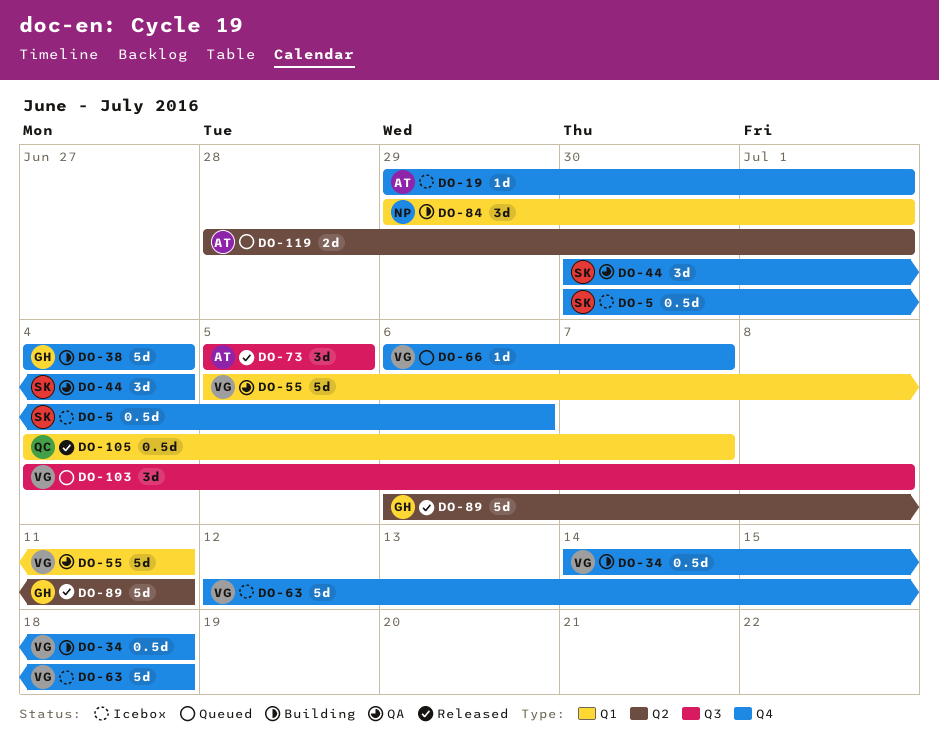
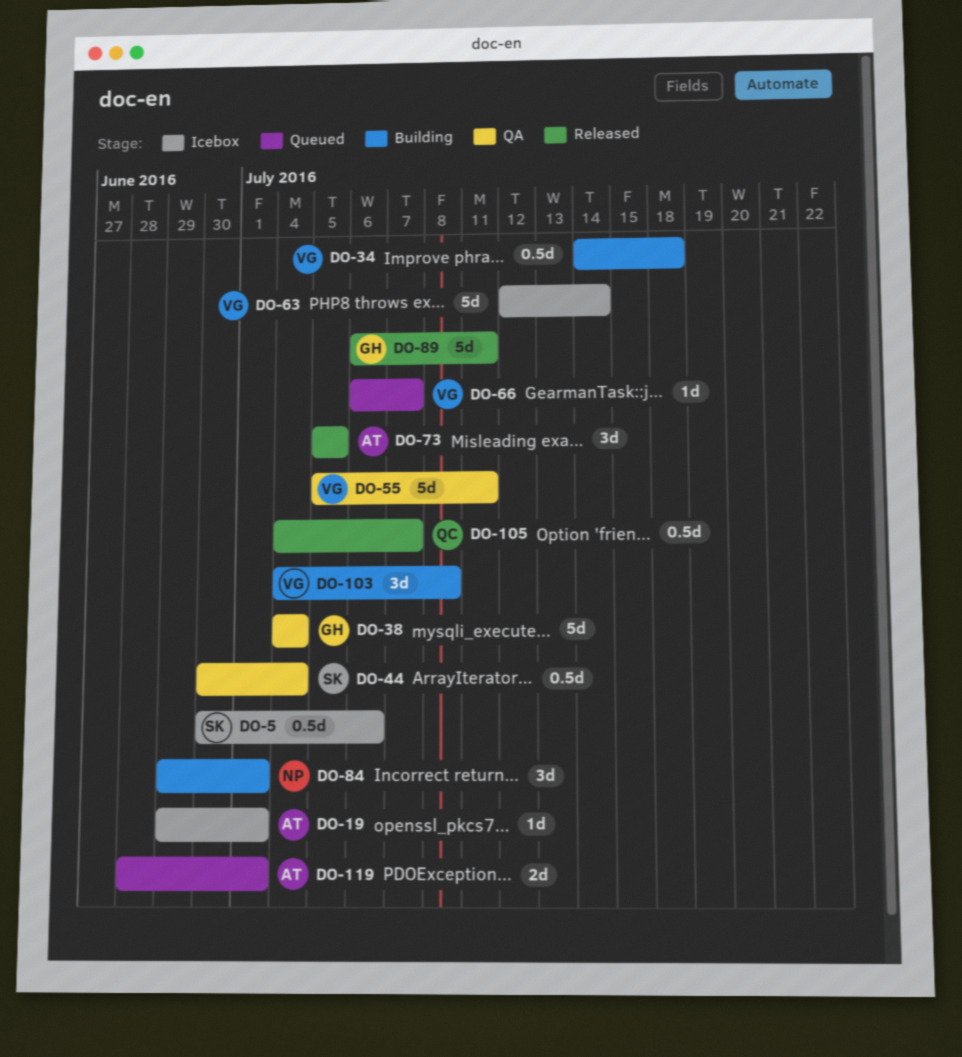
DO-38, status: Building -> QA
DO-44, estimate: 3d -> 0.5d
DO-63, due: Jul 18 -> Jul 14
DO-103, status: Queued -> Building

